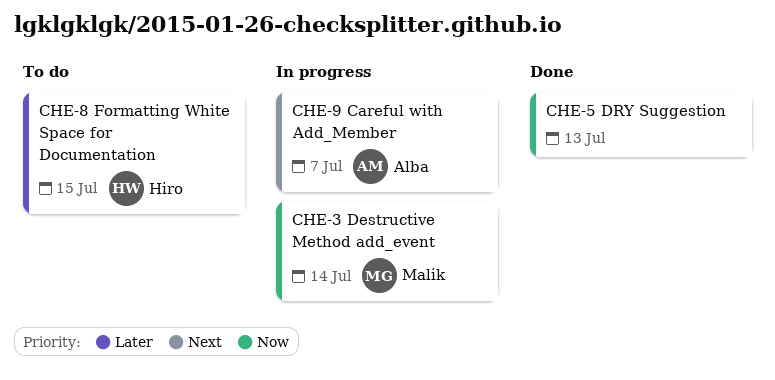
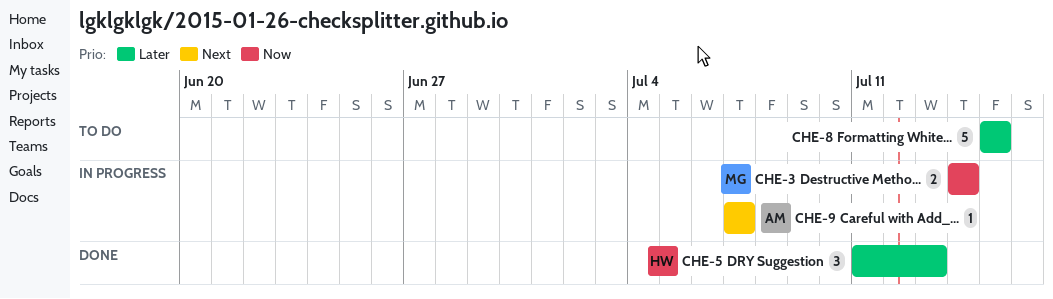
CHE-5, owner: none -> Hiro
CHE-5, priority: Now -> Later
CHE-8, owner: Hiro -> none

